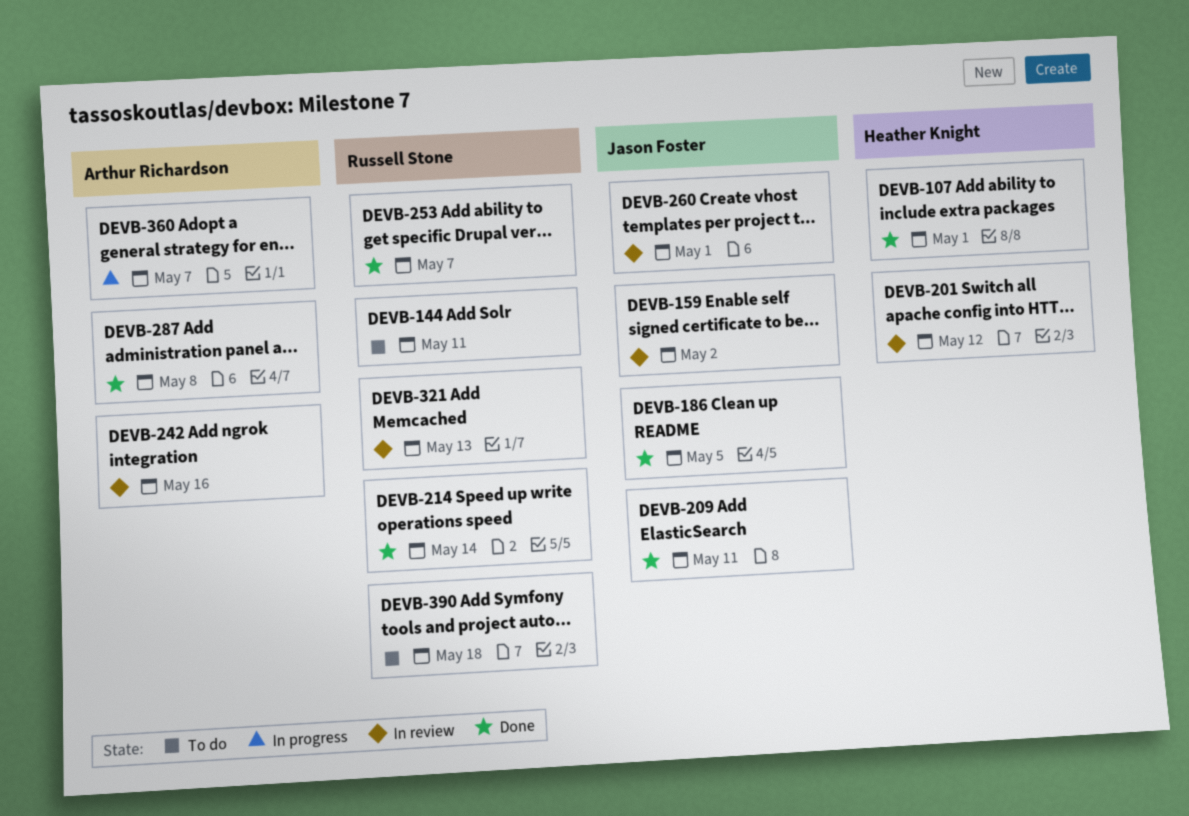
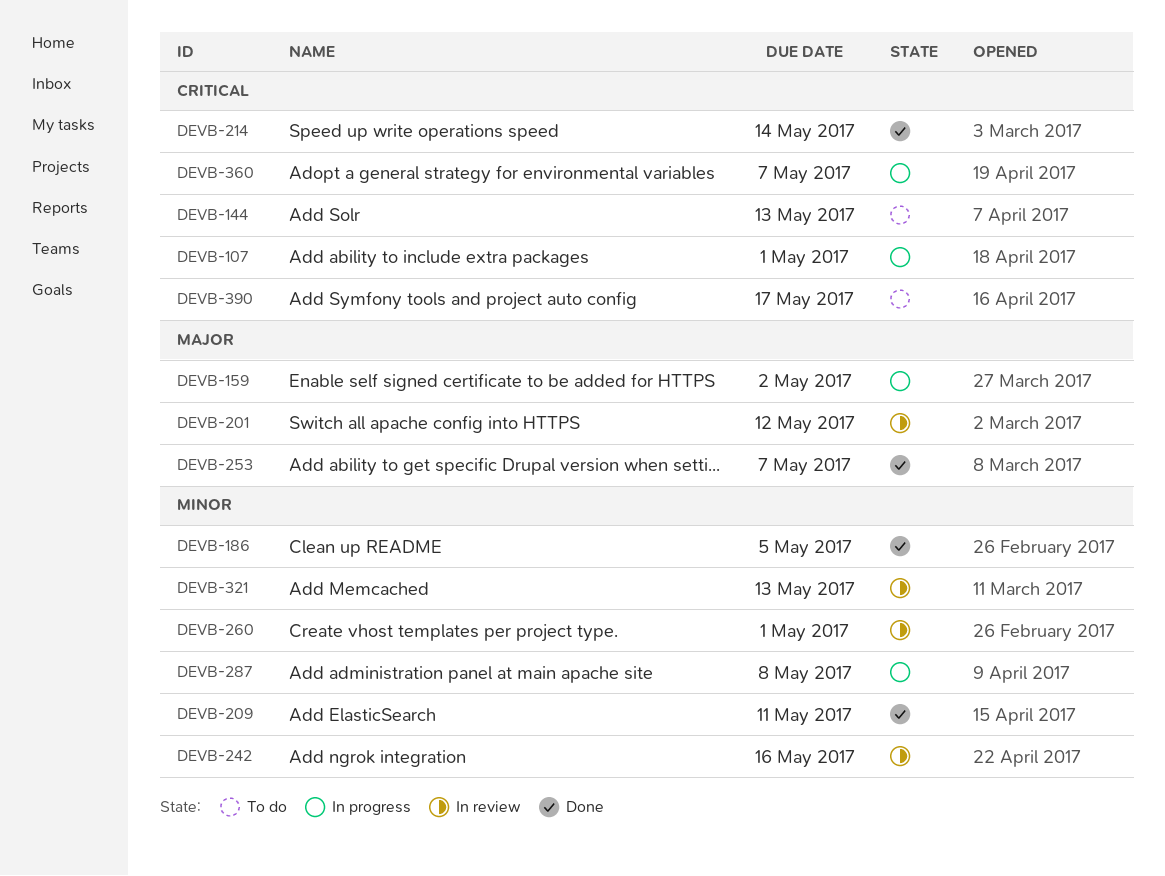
DEVB-107, status: Done -> In progress
DEVB-144, due: May 11 -> May 13
DEVB-159, status: In review -> In progress
DEVB-287, status: Done -> In progress
DEVB-390, due: May 18 -> May 17

